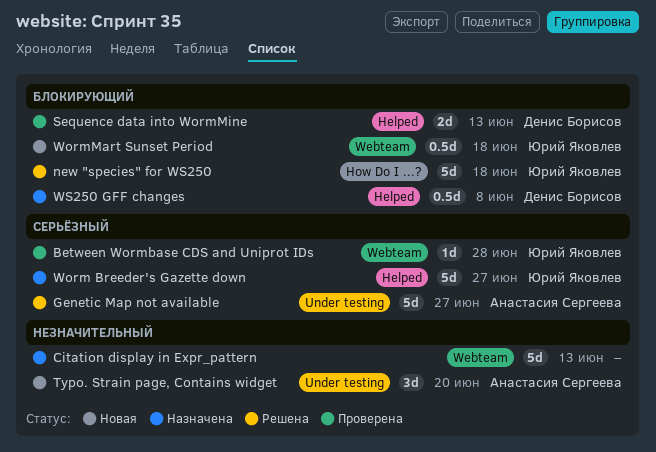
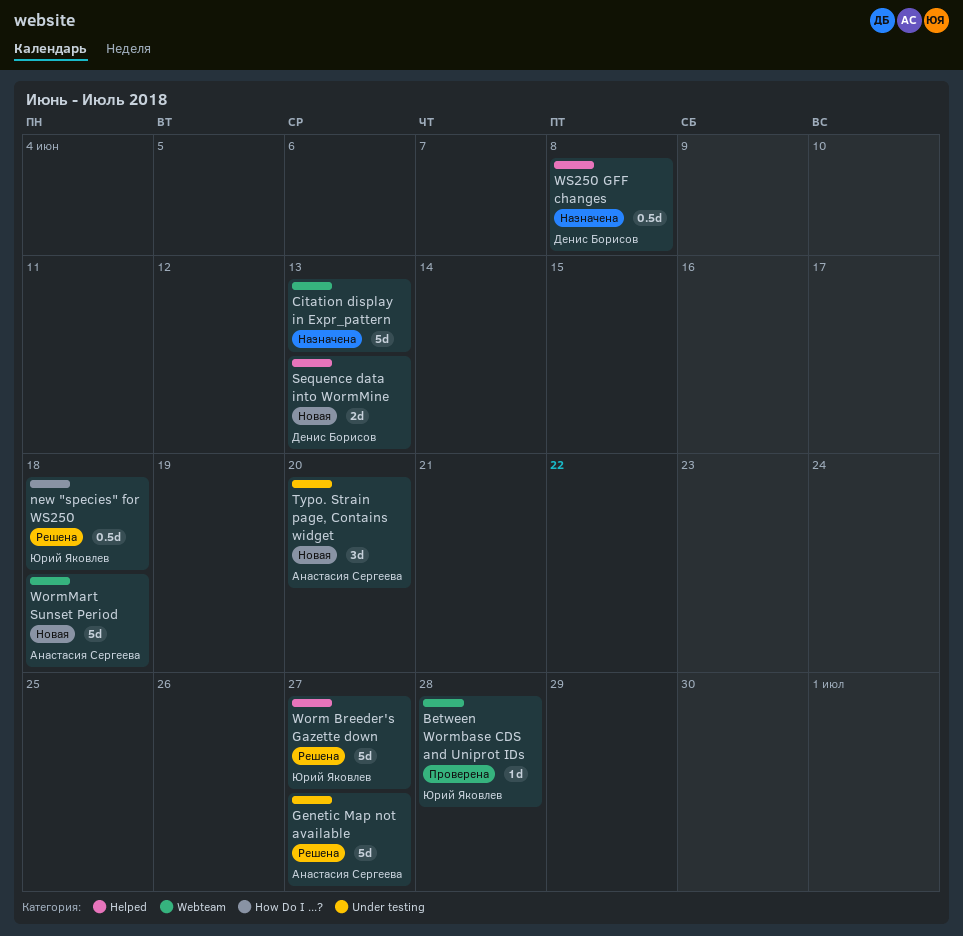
new "species" for WS250, estimate: 5d -> 0.5d
Sequence data into WormMine, status: Проверена -> Новая
Worm Breeder's Gazette down, status: Назначена -> Решена
WormMart Sunset Period, owner: Юрий Яковлев -> Анастасия Сергеева
WormMart Sunset Period, estimate: 0.5d -> 5d

